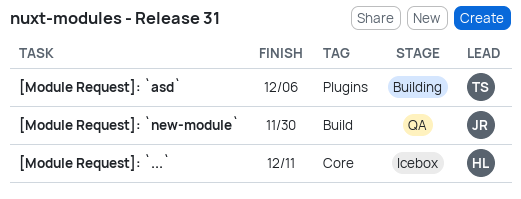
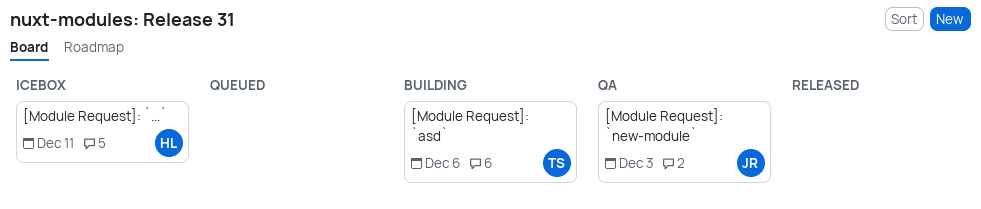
[Module Request]: `new-module`, due: Nov 30 -> Dec 3

